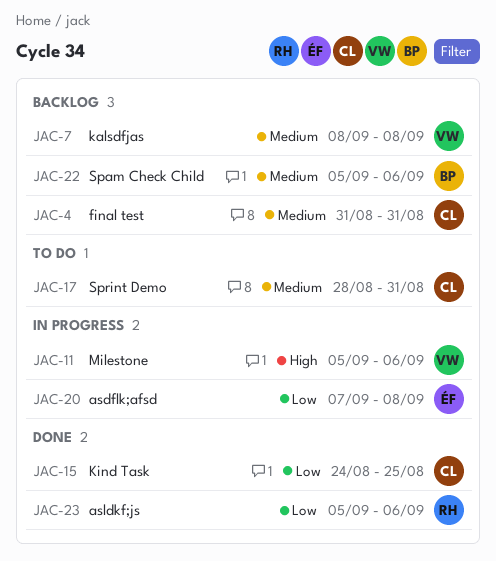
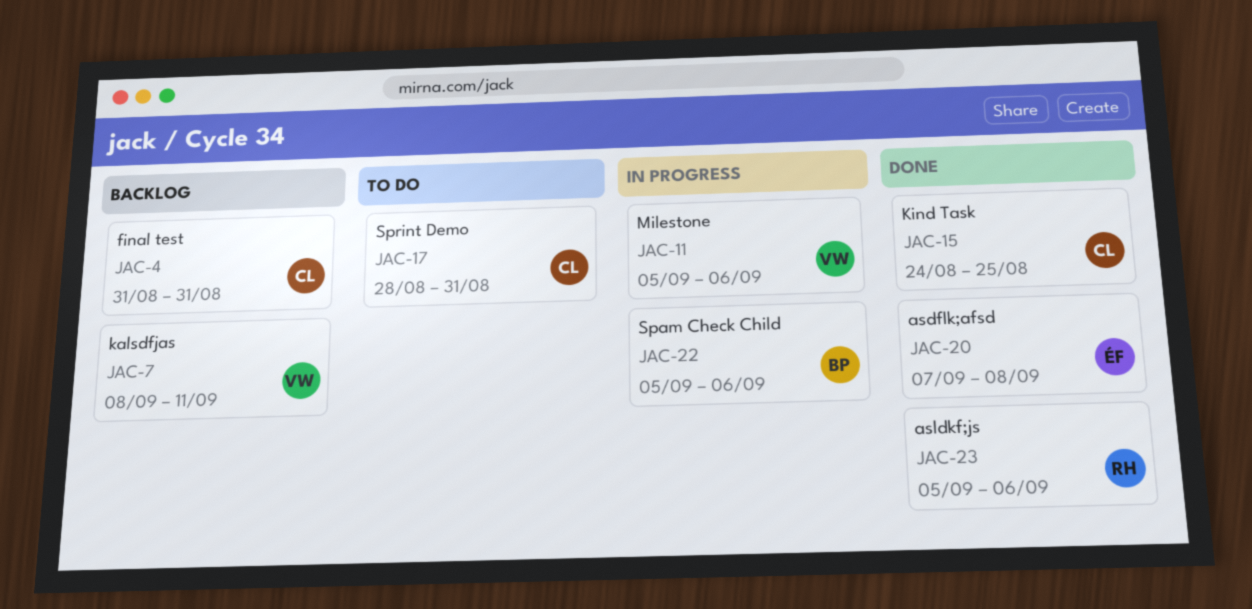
JAC-7, due: Sep 8 -> Sep 11
JAC-20, status: In progress -> Done
JAC-22, status: Backlog -> In progress

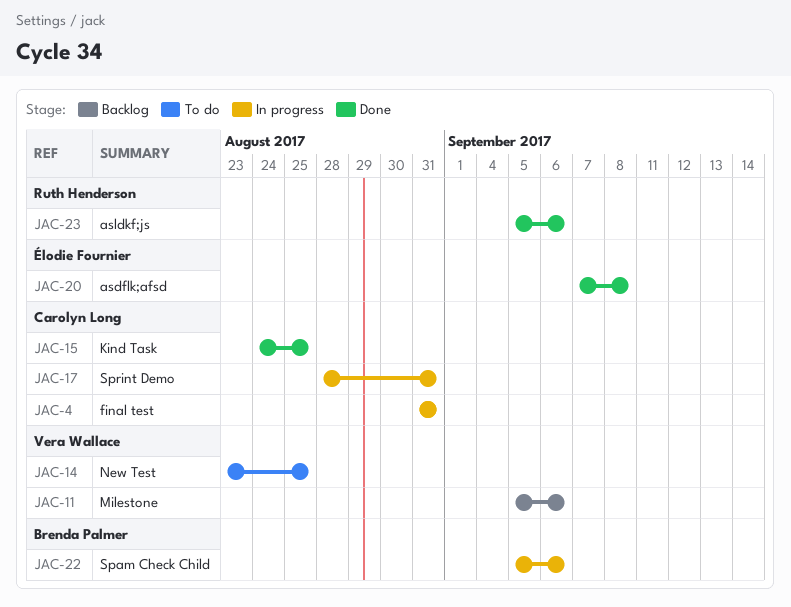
JAC-4, status: Backlog -> In progress
JAC-7: present -> none
JAC-11, status: In progress -> Backlog
JAC-14: none -> present
JAC-17, status: To do -> In progress

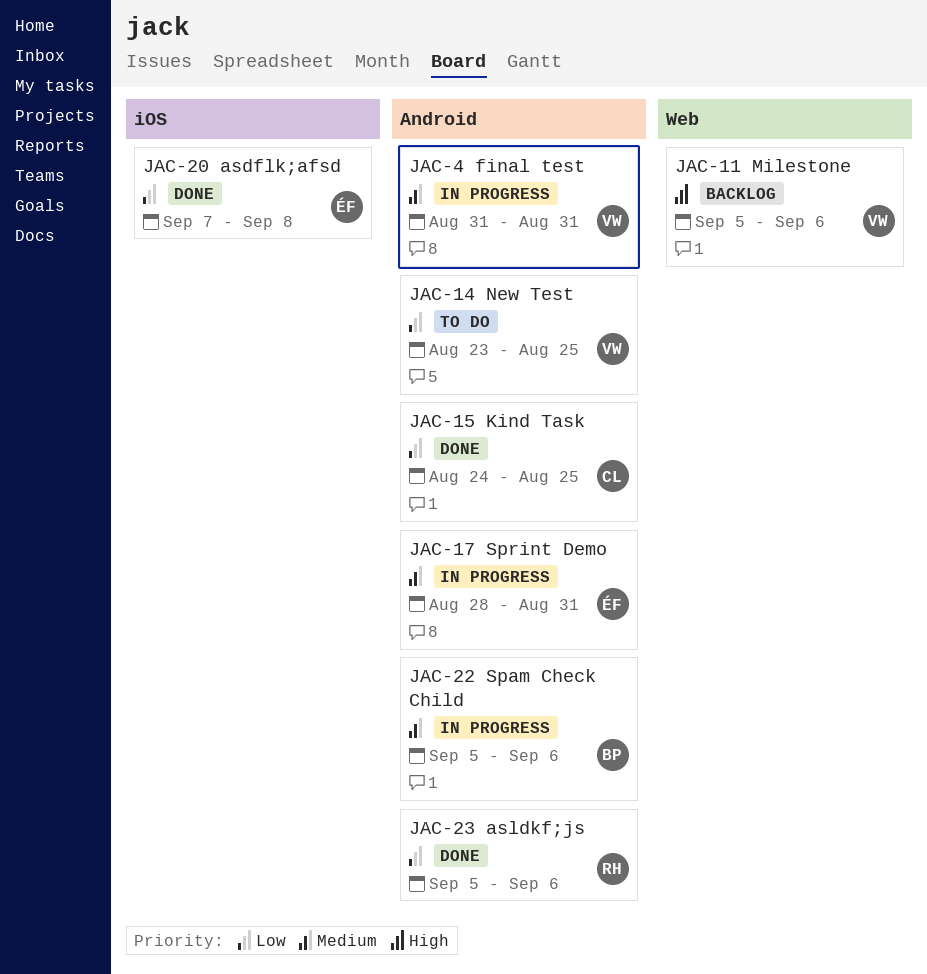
JAC-4, owner: Carolyn Long -> Vera Wallace
JAC-17, owner: Carolyn Long -> Élodie Fournier

